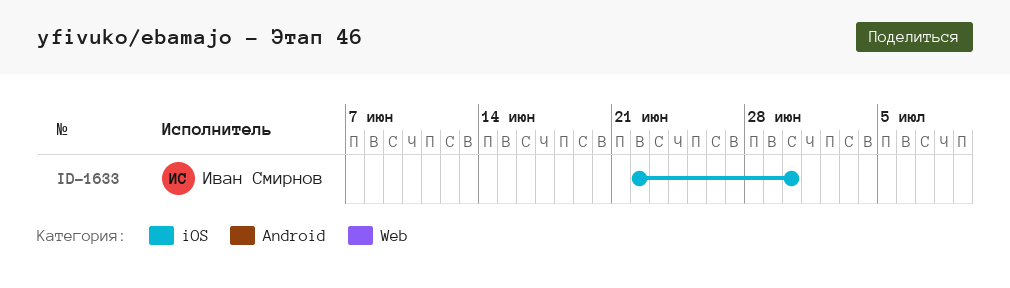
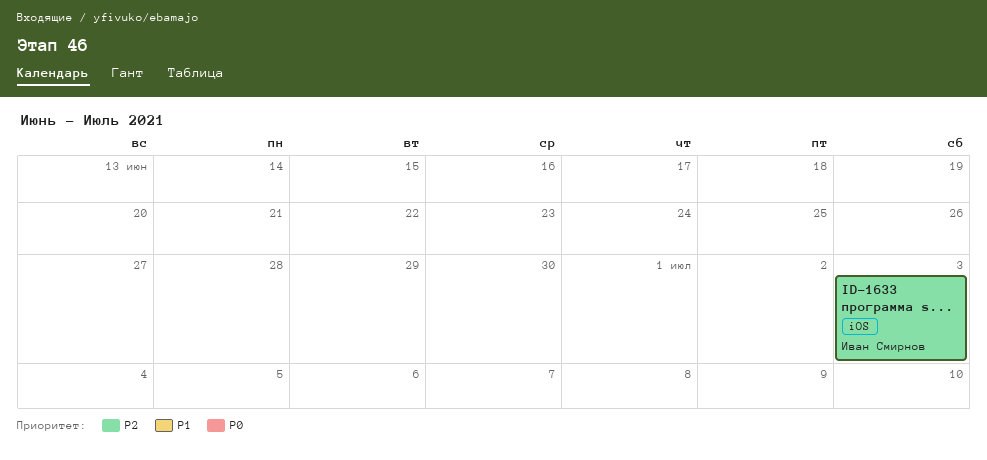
ID-1633, due: Jun 30 -> Jul 3

